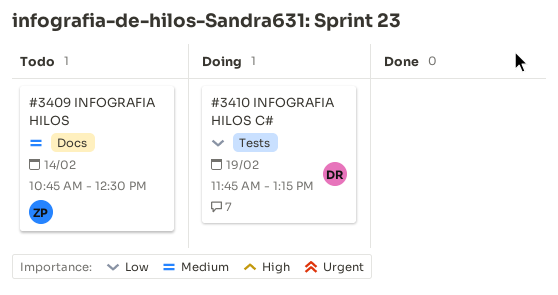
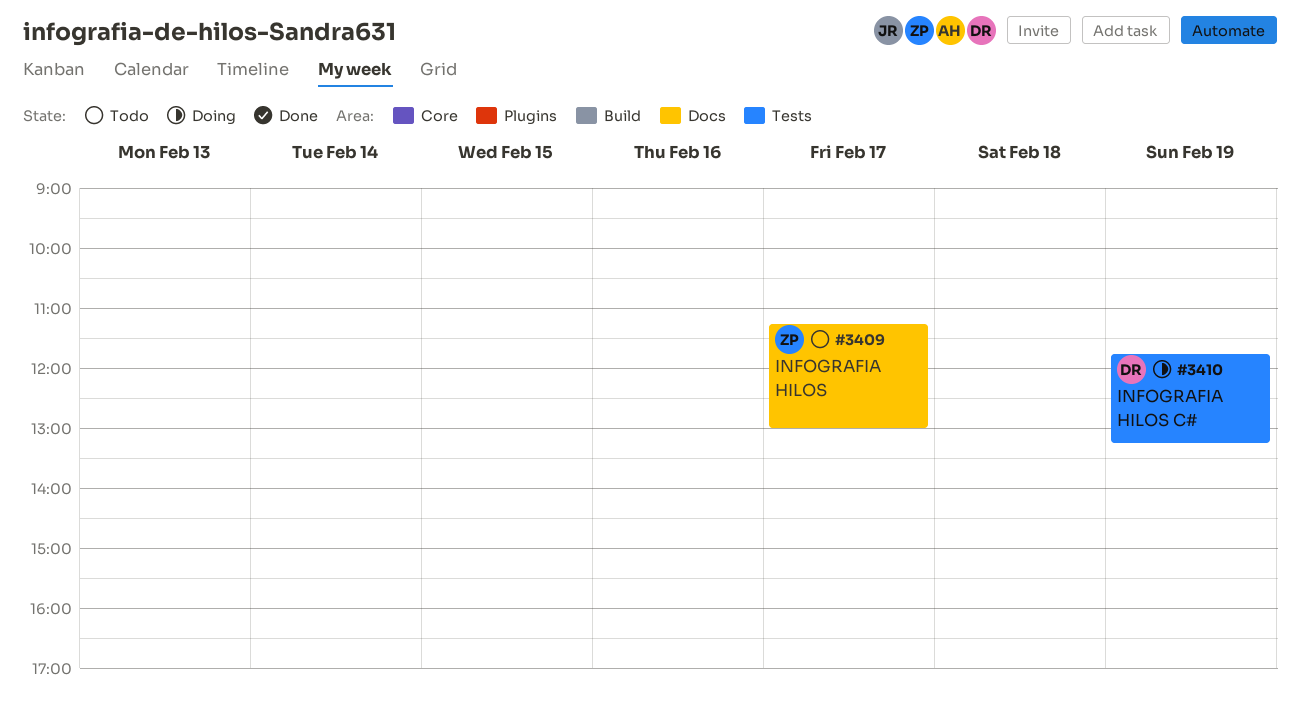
#3409, day: Feb 14 -> Feb 17
#3409, begins: 10:45 -> 11:15
#3409, ends: 12:30 -> 13:00

